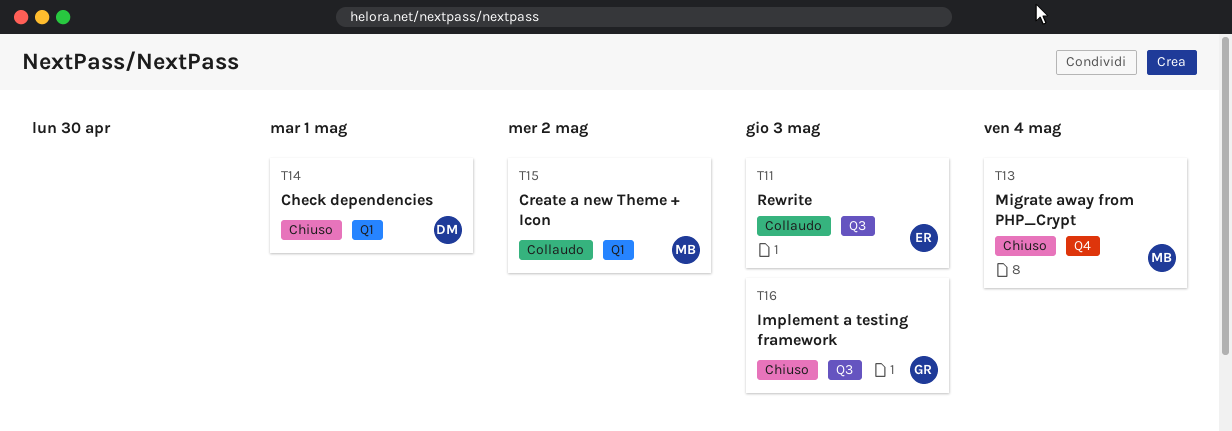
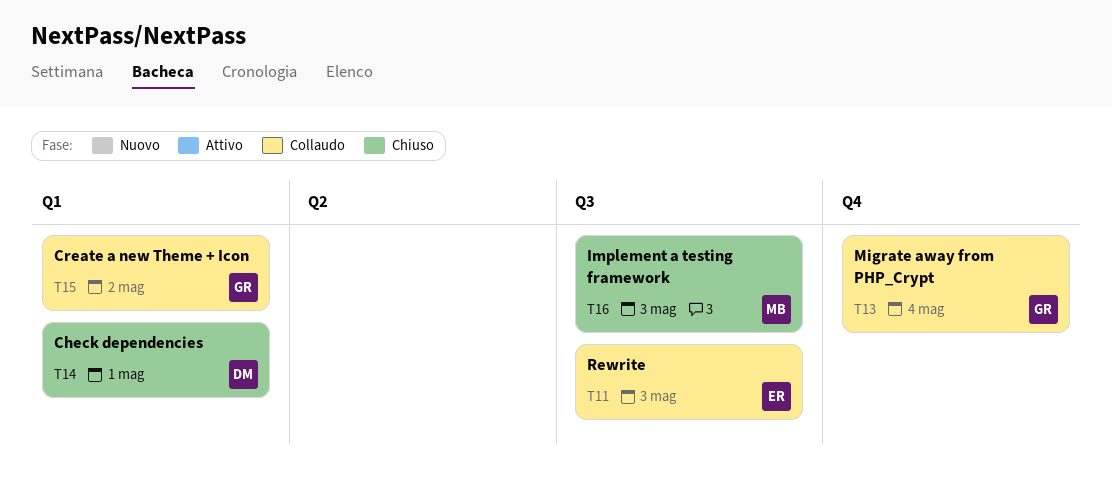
T13, status: Chiuso -> Collaudo
T13, owner: MB -> GR
T15, owner: MB -> GR
T16, owner: GR -> MB

